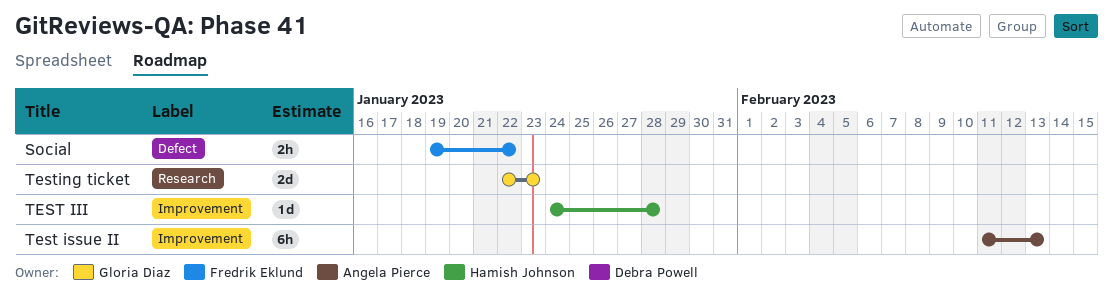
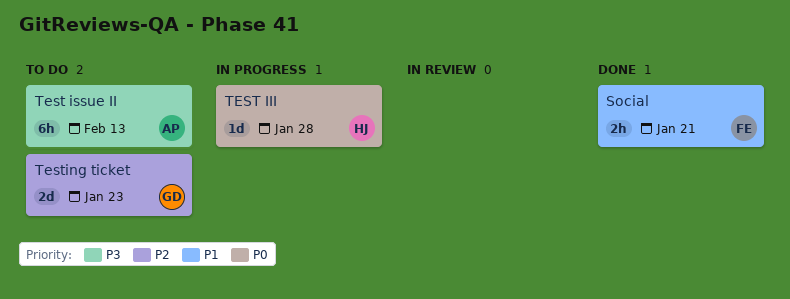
Social, due: Jan 22 -> Jan 21

